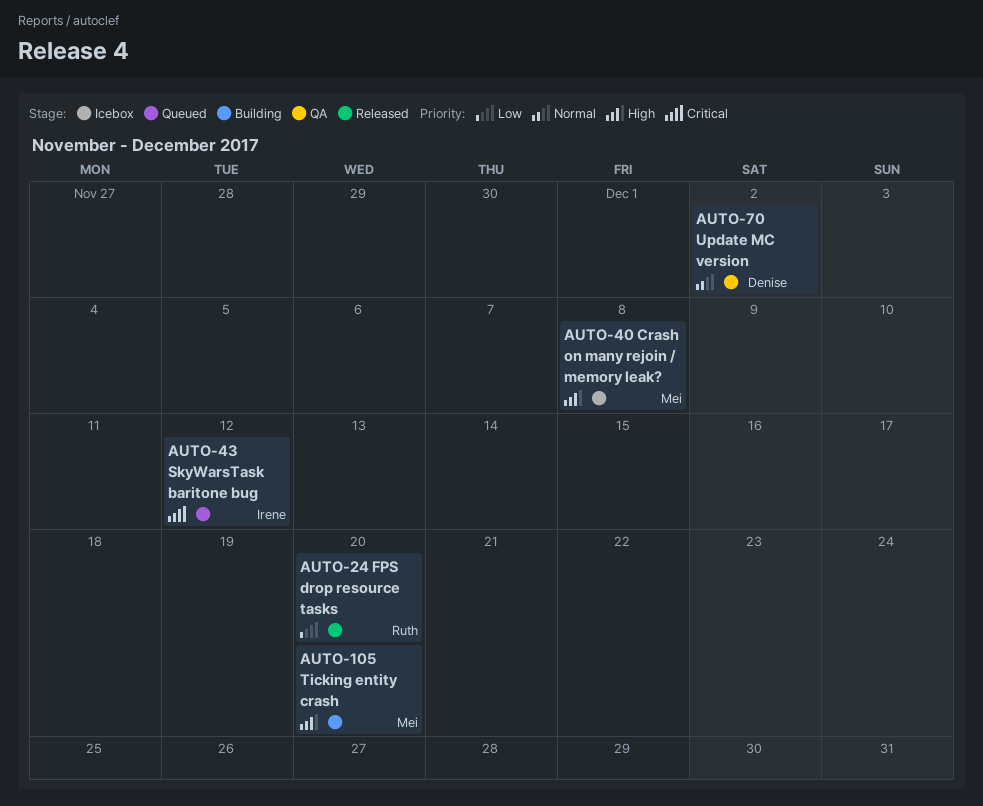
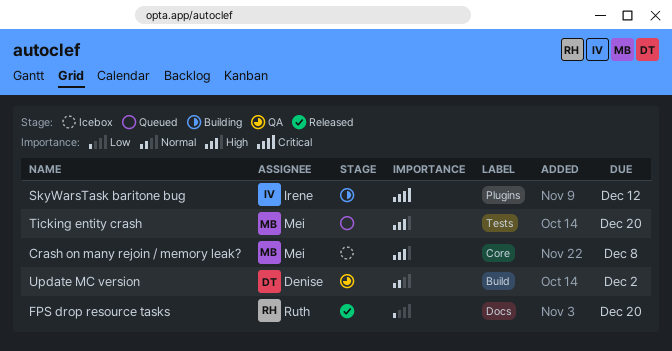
SkyWarsTask baritone bug, status: Queued -> Building
Ticking entity crash, status: Building -> Queued

